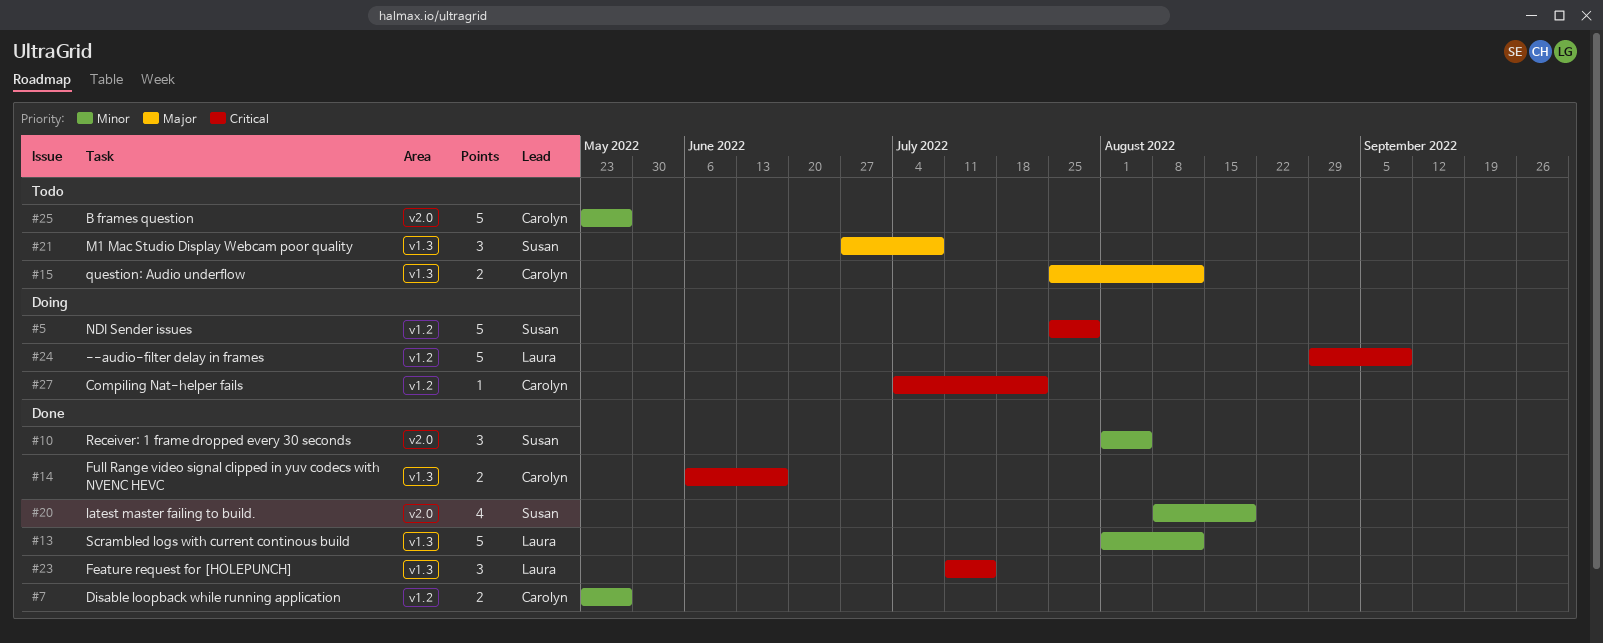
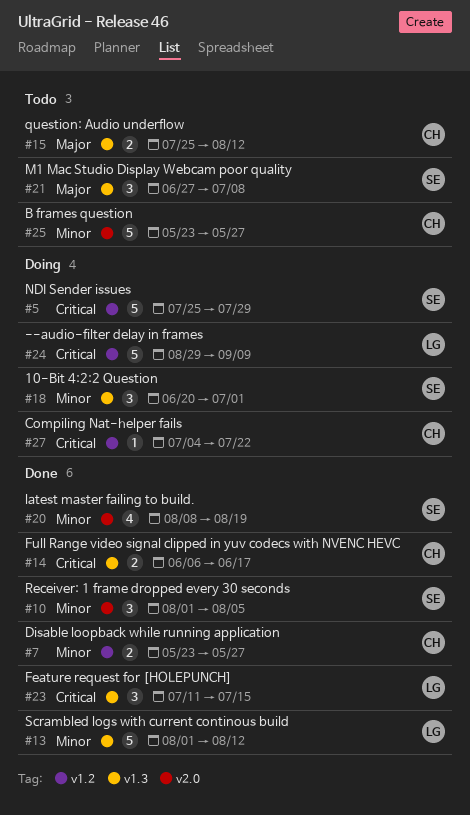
#18: none -> present

